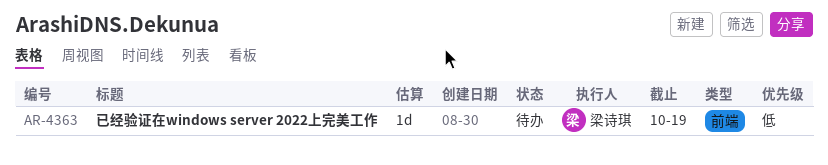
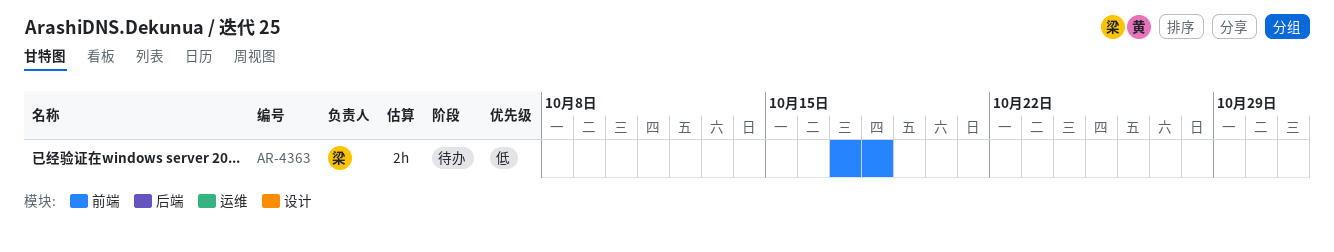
AR-4363, estimate: 1d -> 2h
AR-4363, due: Oct 19 -> Oct 18

